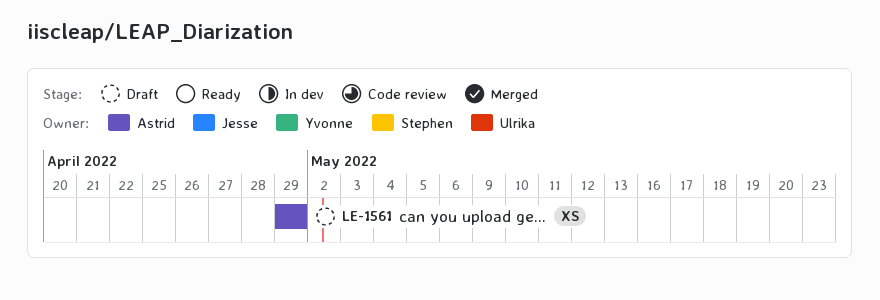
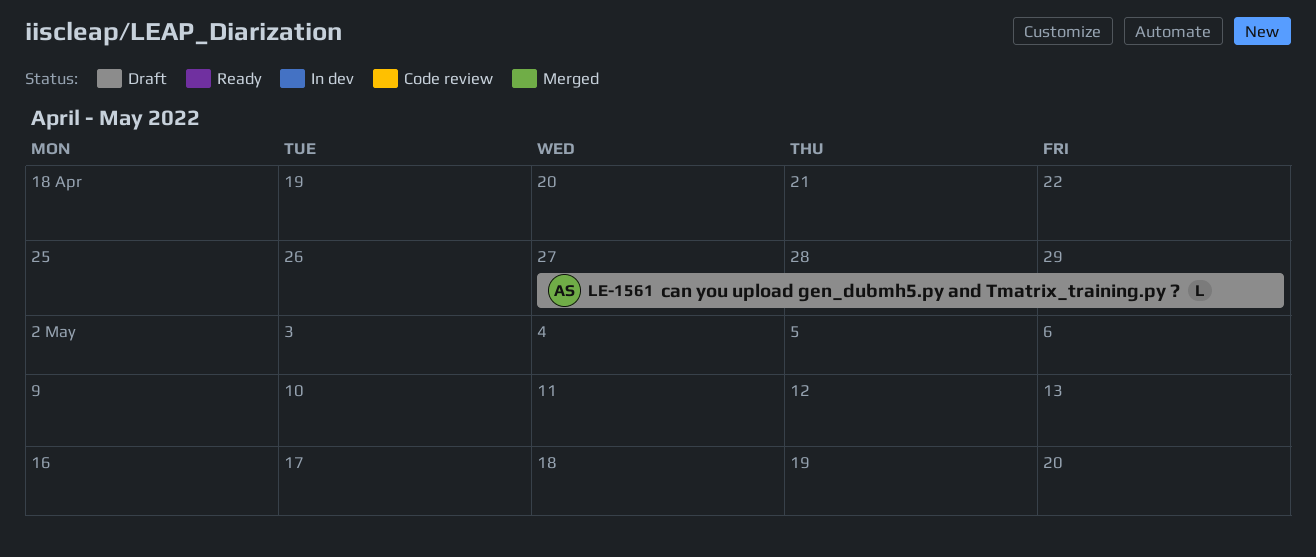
LE-1561, estimate: XS -> L
LE-1561, start: Apr 29 -> Apr 27

